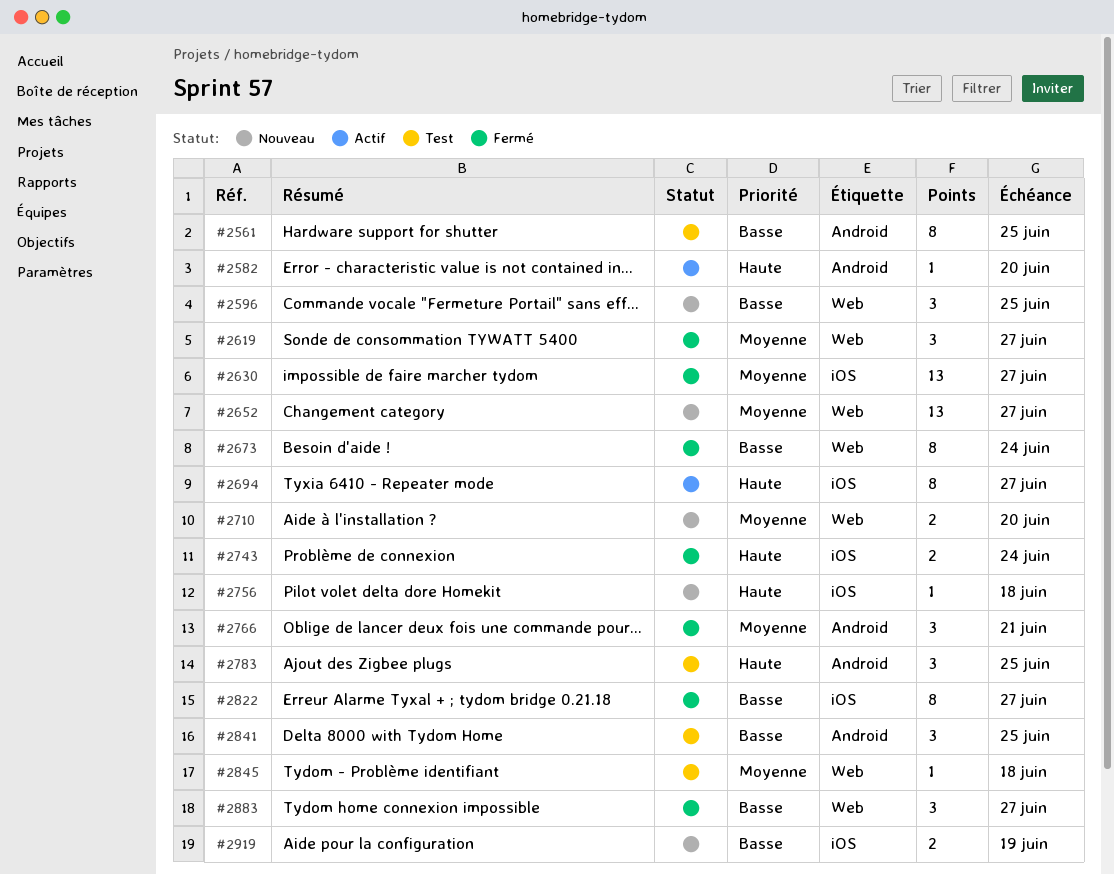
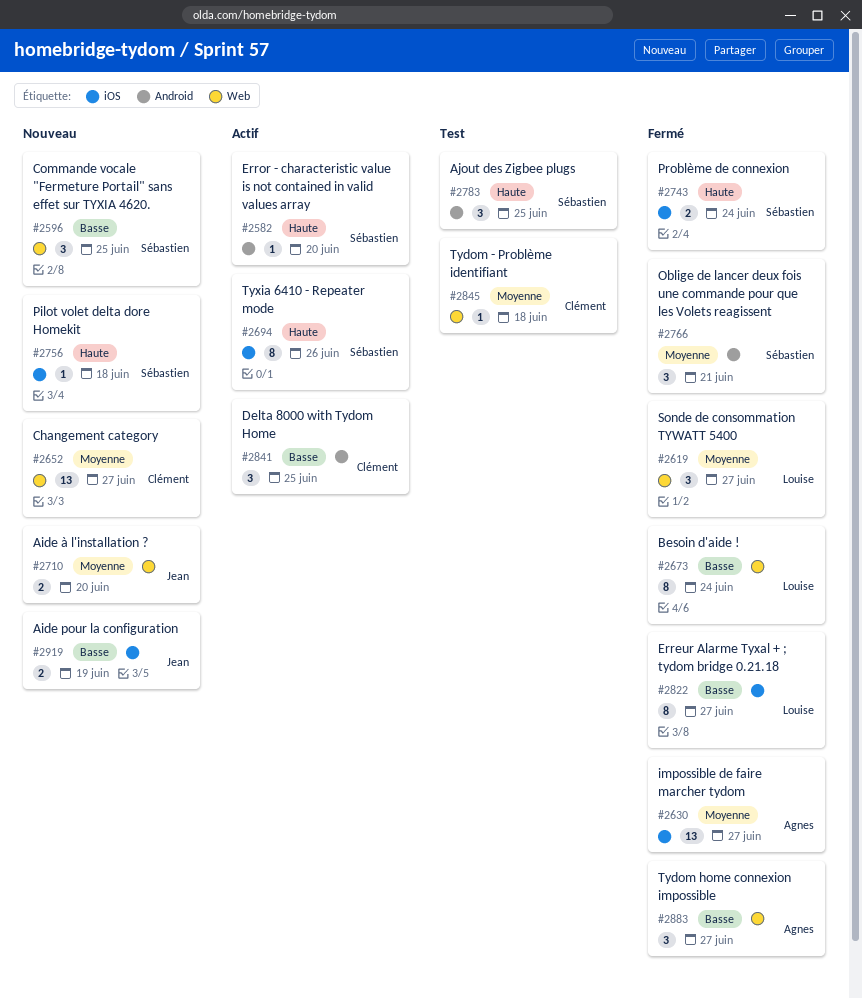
#2561: present -> none
#2694, due: Jun 27 -> Jun 26
#2841, status: Test -> Actif

